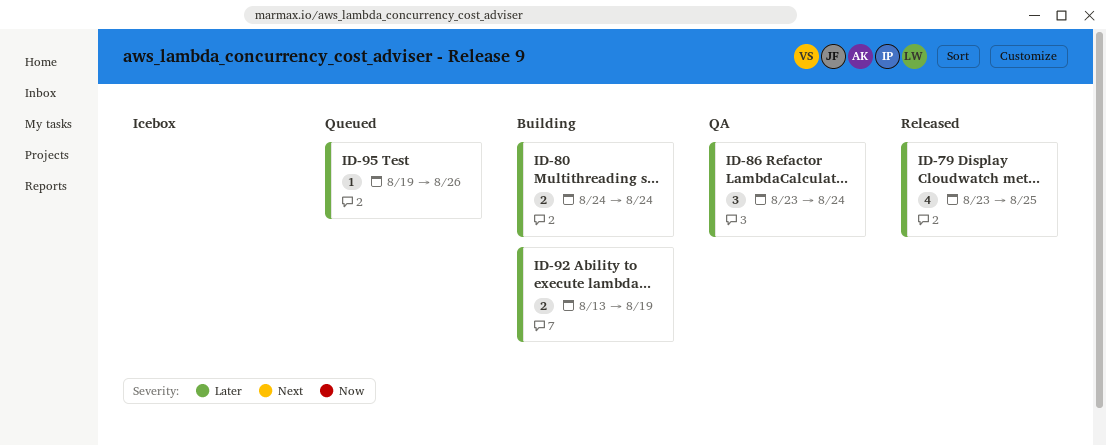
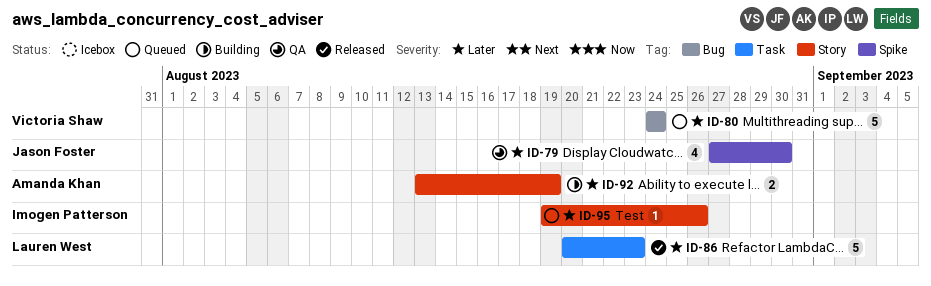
ID-79, status: Released -> QA
ID-79, start: Aug 23 -> Aug 27
ID-79, due: Aug 25 -> Aug 30
ID-80, status: Building -> Queued
ID-80, estimate: 2 -> 5
ID-86, status: QA -> Released
ID-86, estimate: 3 -> 5
ID-86, start: Aug 23 -> Aug 20
ID-86, due: Aug 24 -> Aug 23

